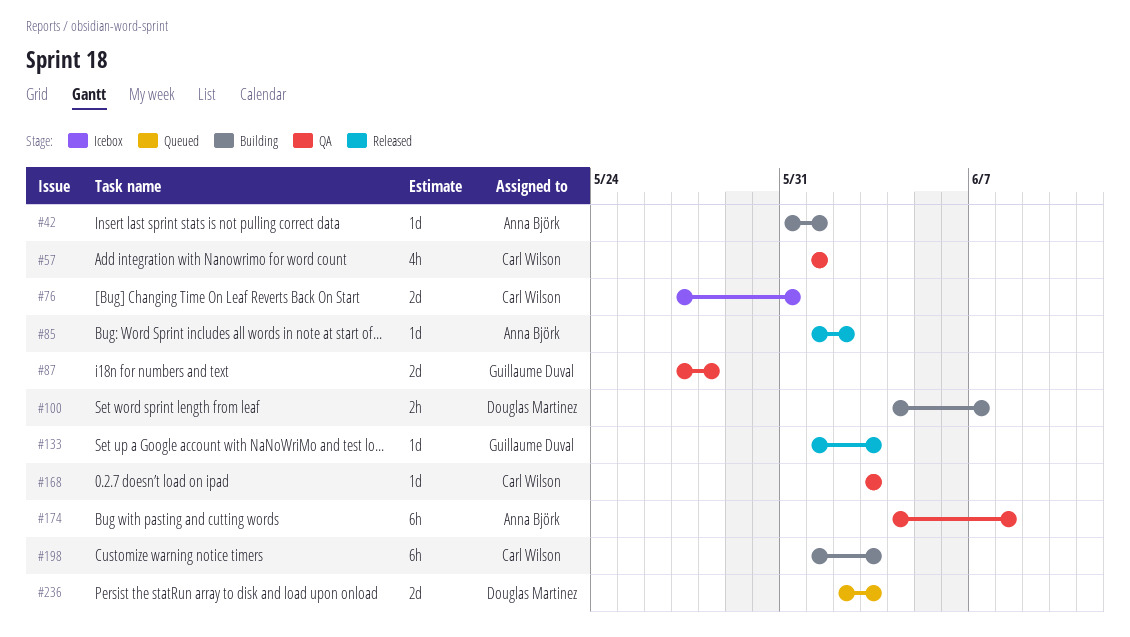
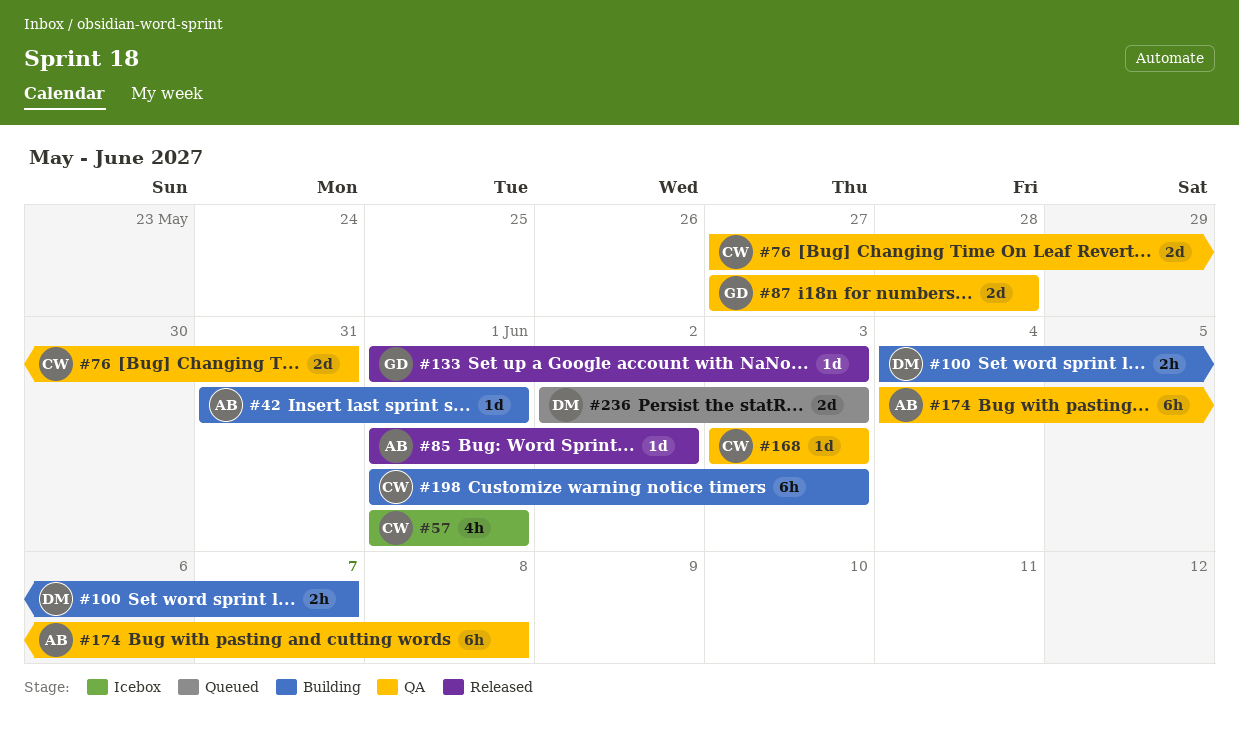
#57, status: QA -> Icebox
#76, status: Icebox -> QA

